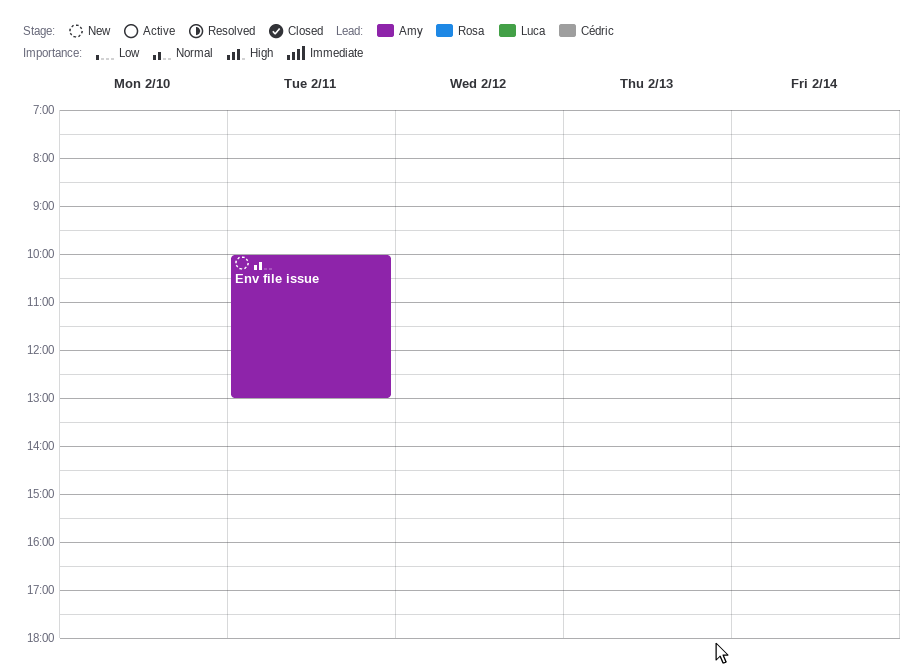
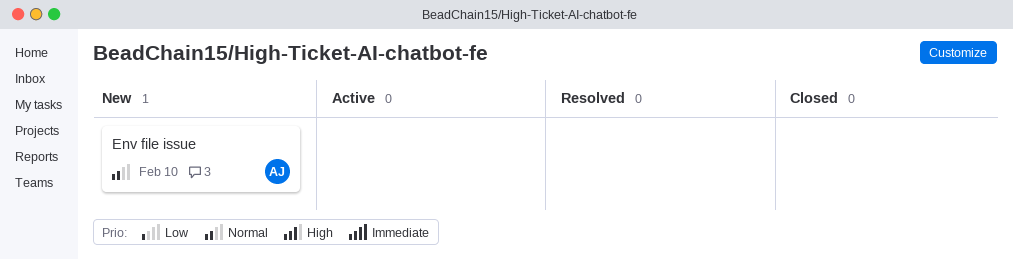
Env file issue, day: Feb 11 -> Feb 10

